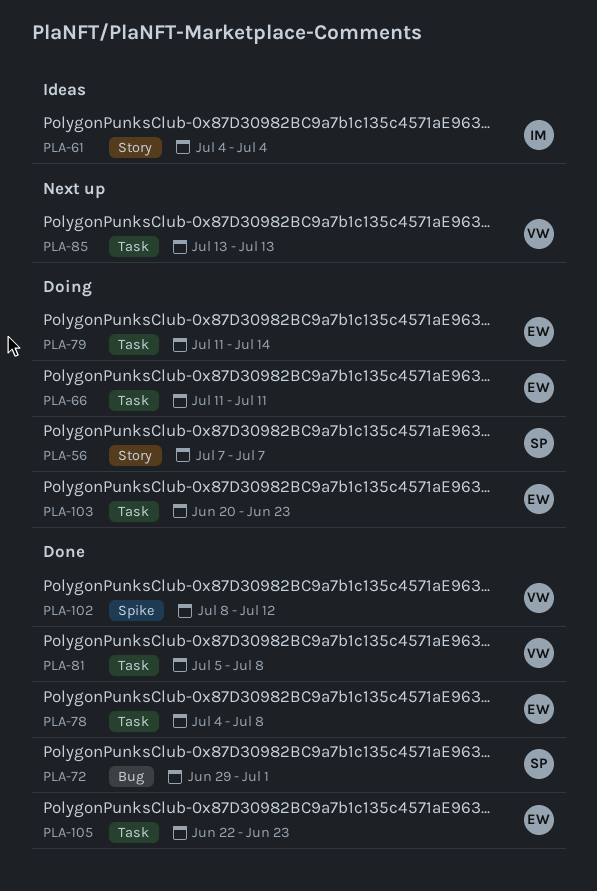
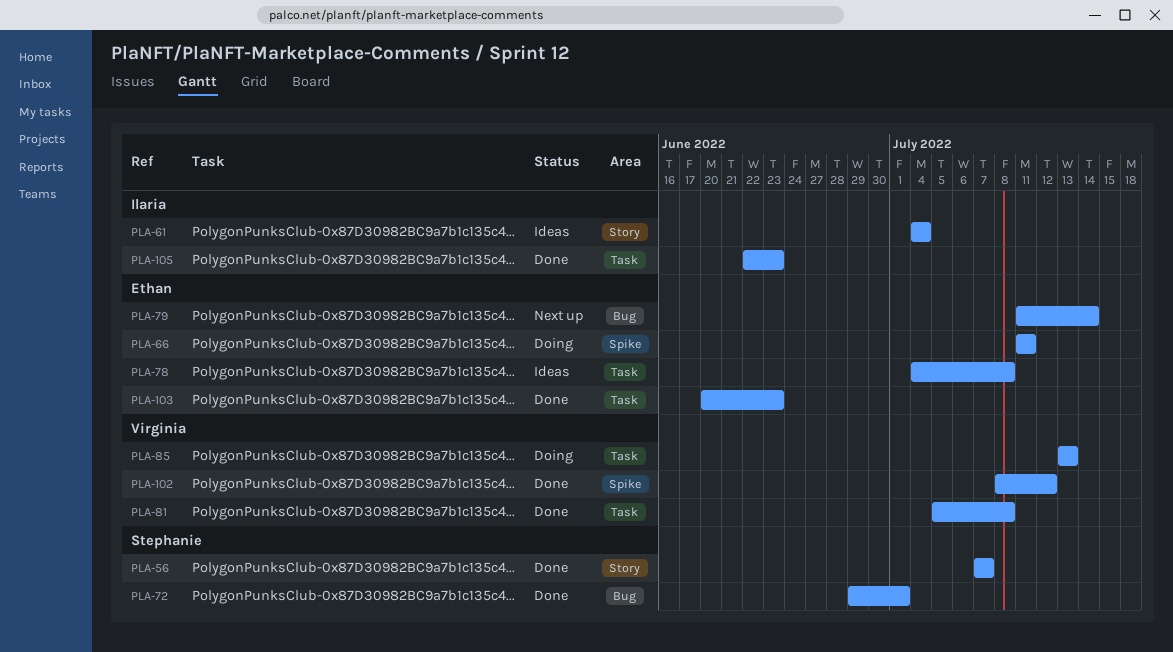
PLA-56, status: Doing -> Done
PLA-66, label: Task -> Spike
PLA-78, status: Done -> Ideas
PLA-79, status: Doing -> Next up
PLA-79, label: Task -> Bug
PLA-85, status: Next up -> Doing
PLA-103, status: Doing -> Done
PLA-105, owner: Ethan -> Ilaria

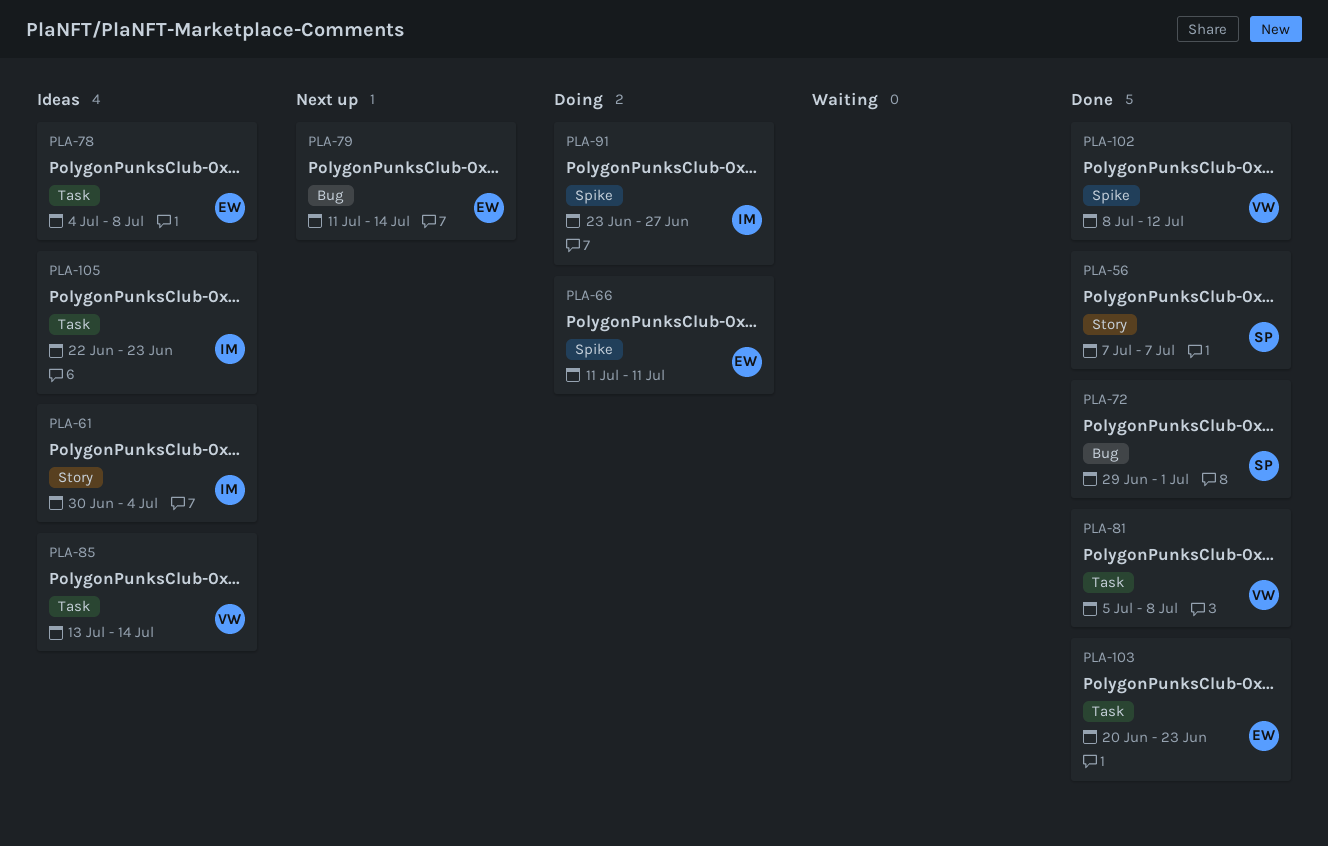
PLA-61, start: Jul 4 -> Jun 30
PLA-85, status: Doing -> Ideas
PLA-85, due: Jul 13 -> Jul 14
PLA-91: none -> present
PLA-105, status: Done -> Ideas

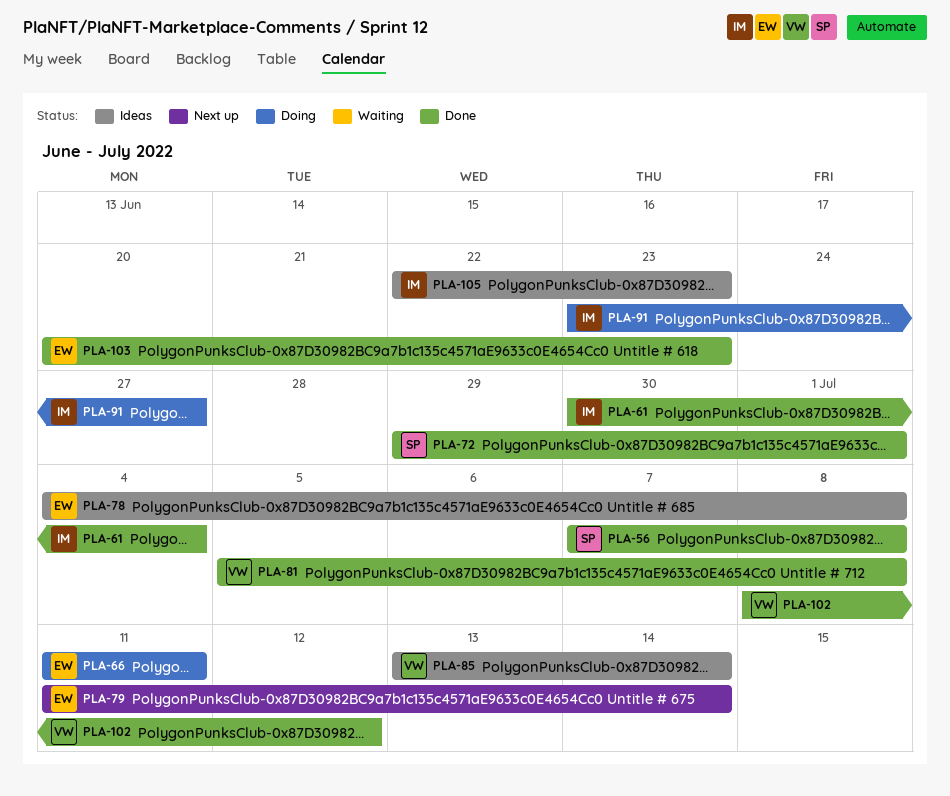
PLA-56, due: Jul 7 -> Jul 8
PLA-61, status: Ideas -> Done

